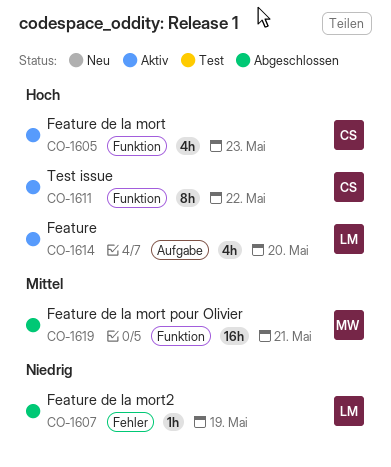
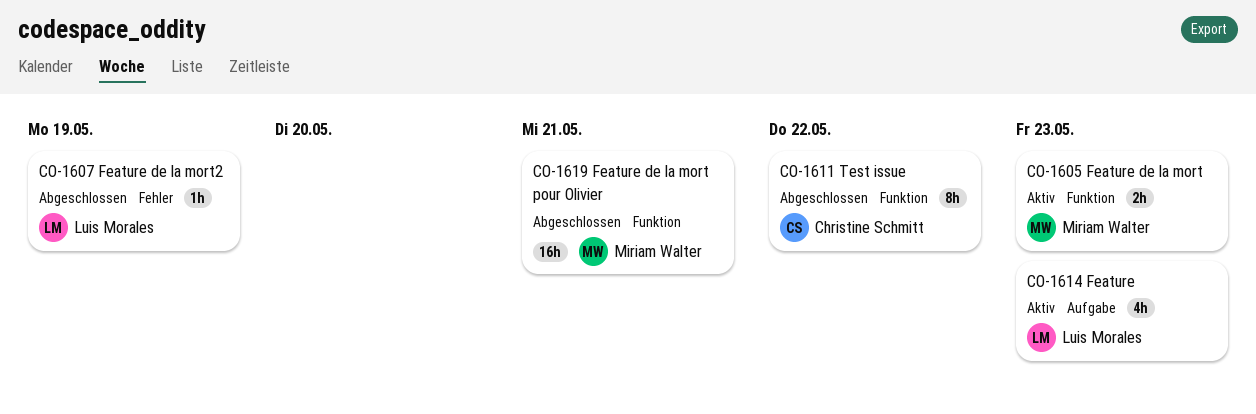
CO-1605, owner: Christine Schmitt -> Miriam Walter
CO-1605, estimate: 4h -> 2h
CO-1611, status: Aktiv -> Abgeschlossen
CO-1614, due: May 20 -> May 23

